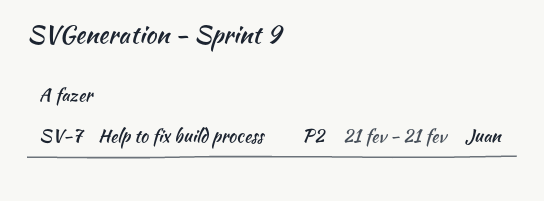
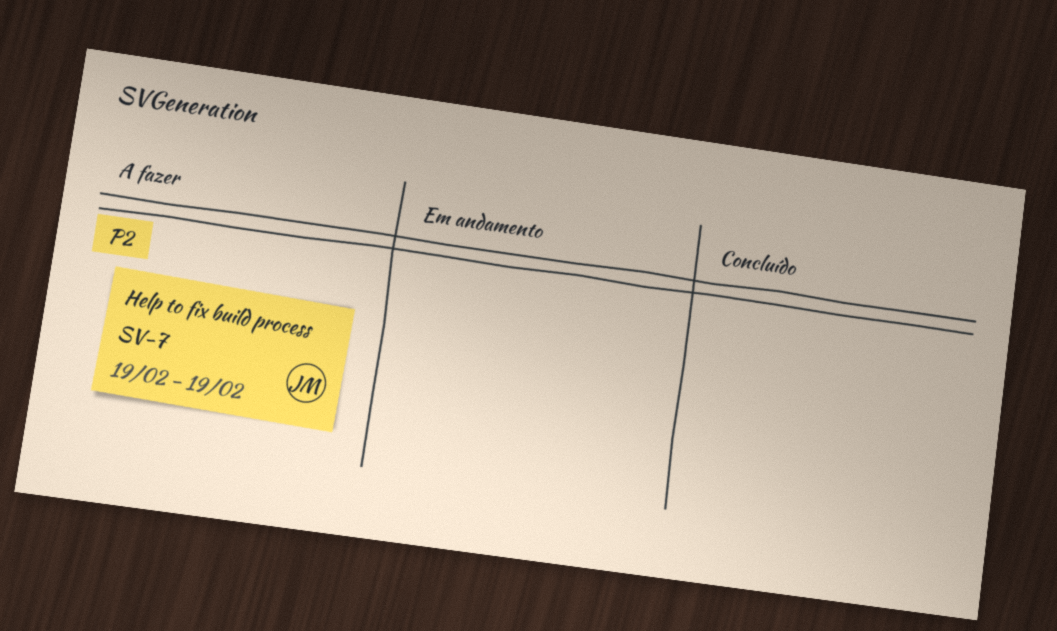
SV-7, start: Feb 21 -> Feb 19
SV-7, due: Feb 21 -> Feb 19

